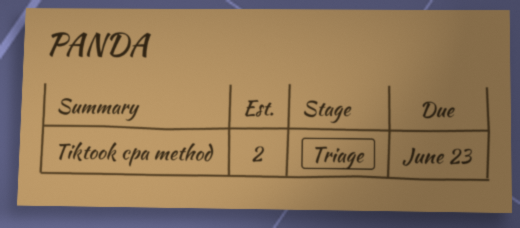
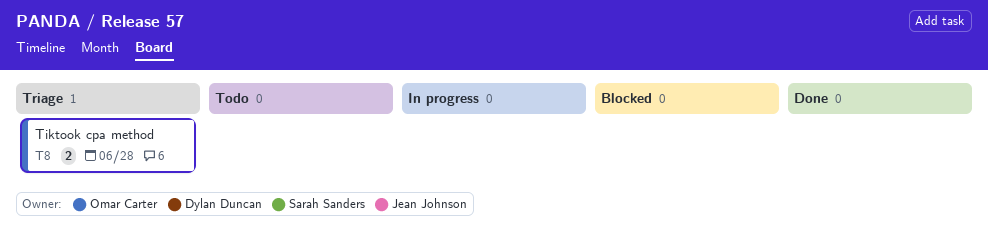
Tiktook cpa method, due: Jun 23 -> Jun 28

